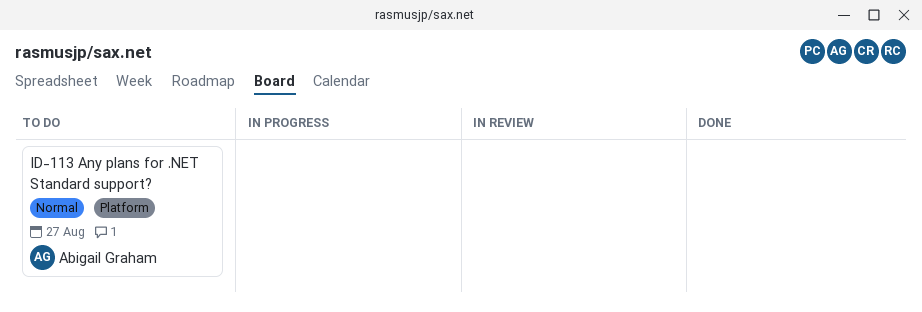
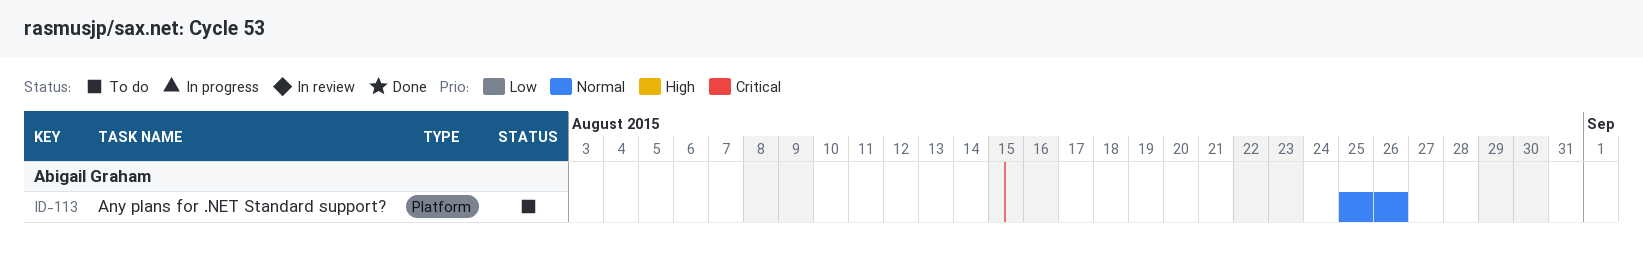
ID-113, due: Aug 27 -> Aug 26

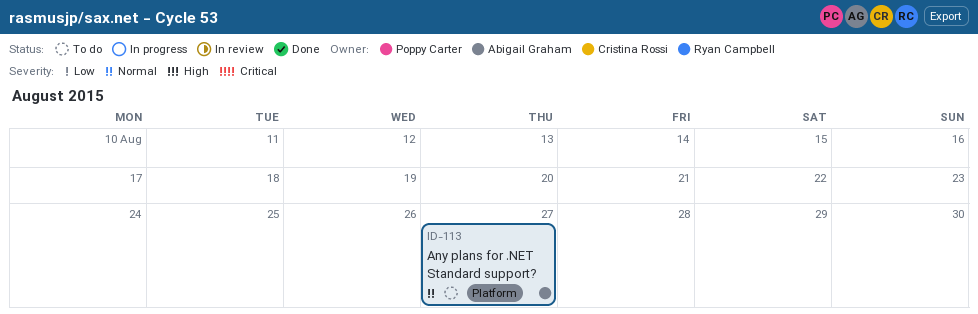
ID-113, due: Aug 26 -> Aug 27

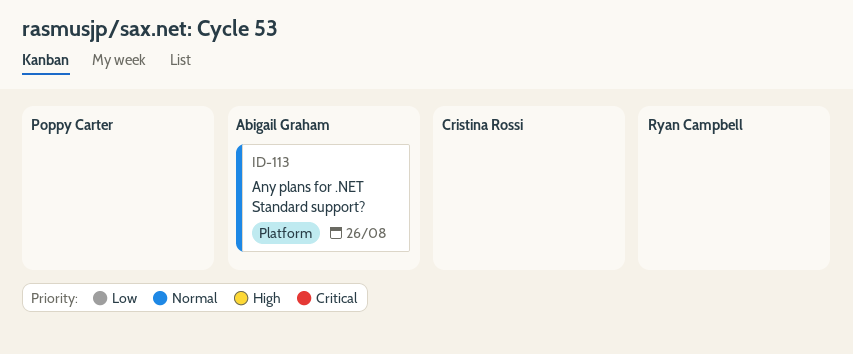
ID-113, due: Aug 27 -> Aug 26

